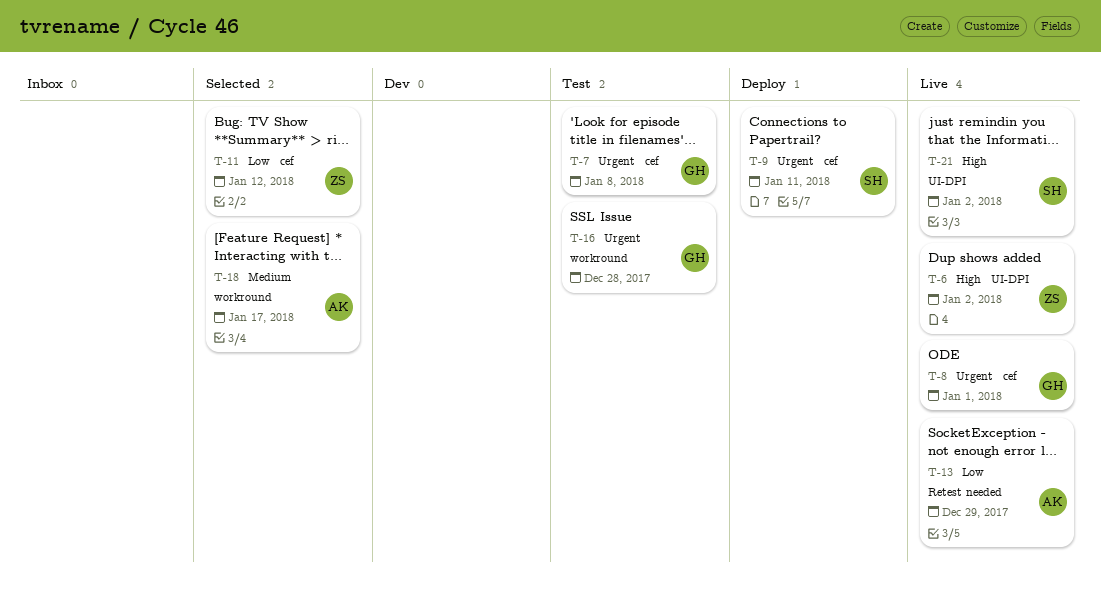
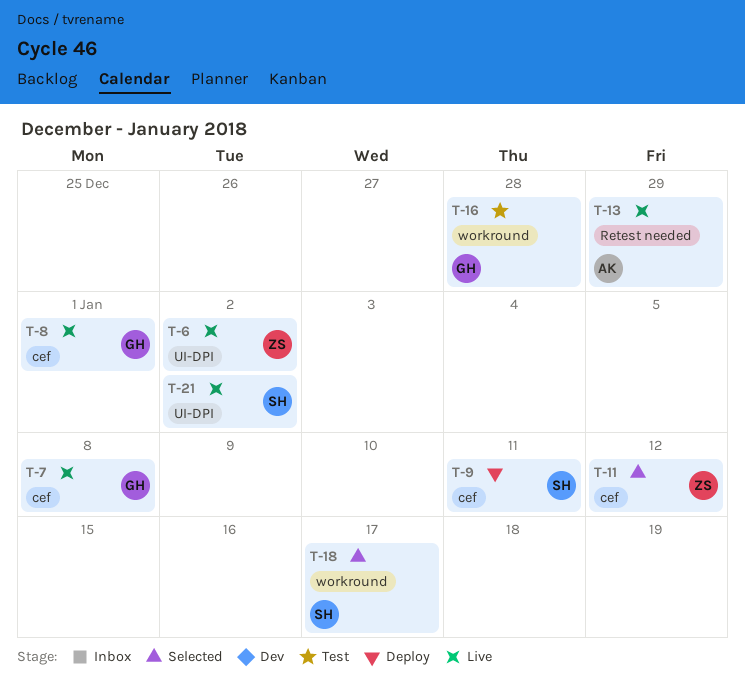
T-7, status: Test -> Live
T-18, owner: AK -> SH

